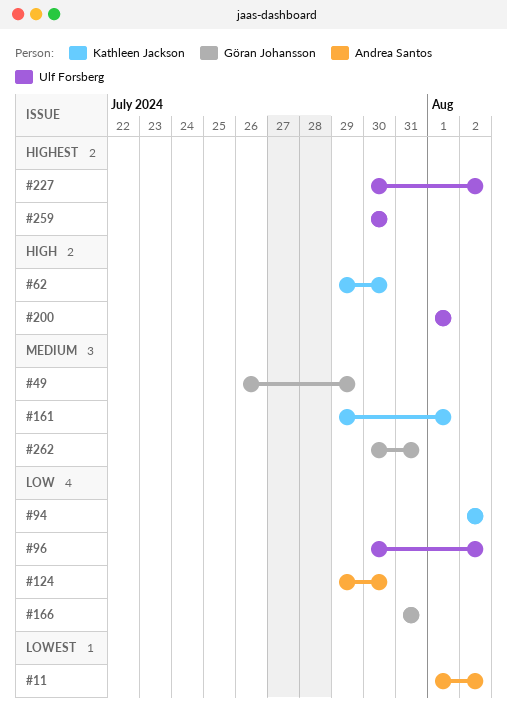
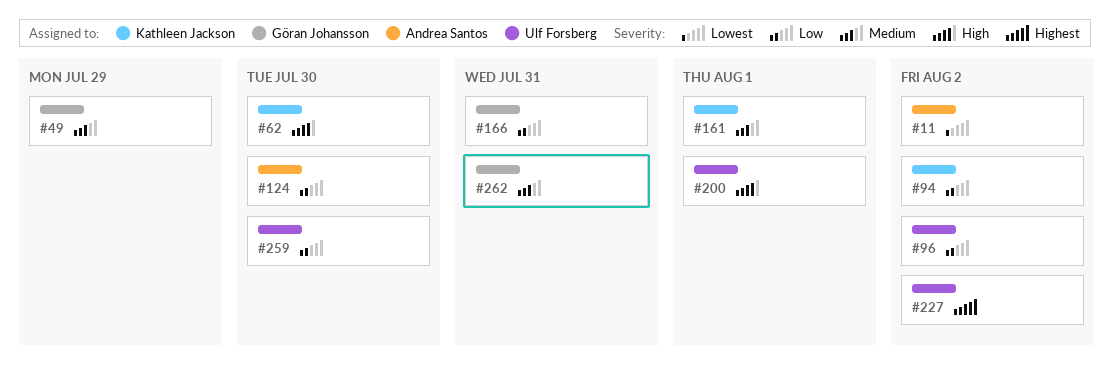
#259, priority: Highest -> Low

